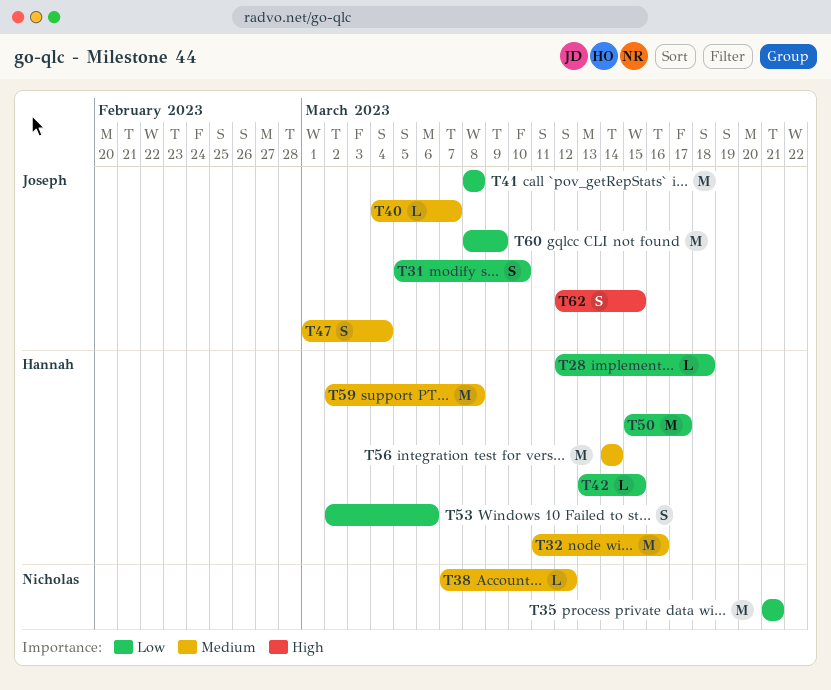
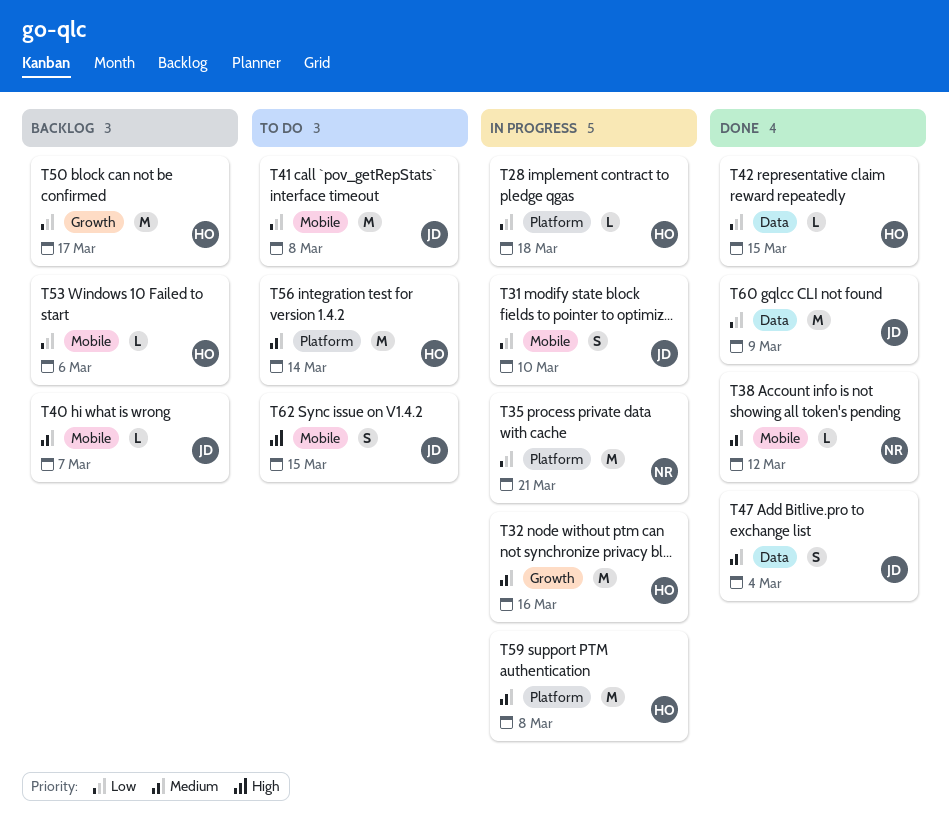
T53, estimate: S -> L

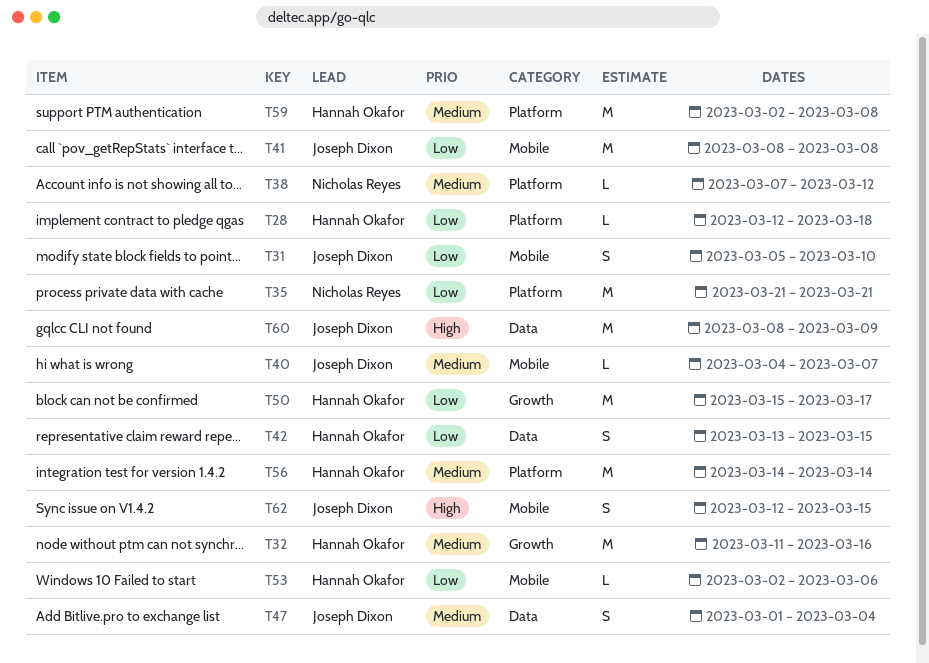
T38, label: Mobile -> Platform
T42, estimate: L -> S
T60, priority: Low -> High

